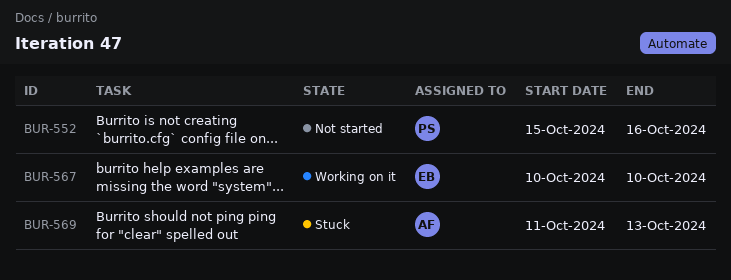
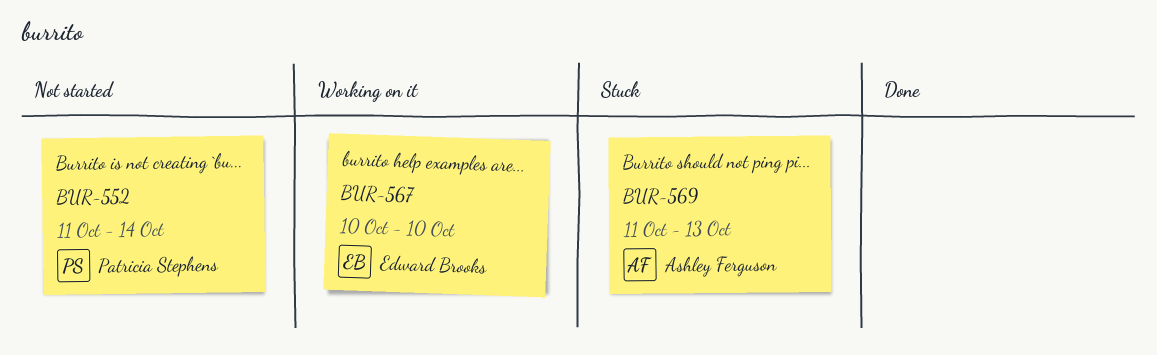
BUR-552, start: Oct 15 -> Oct 11
BUR-552, due: Oct 16 -> Oct 14

